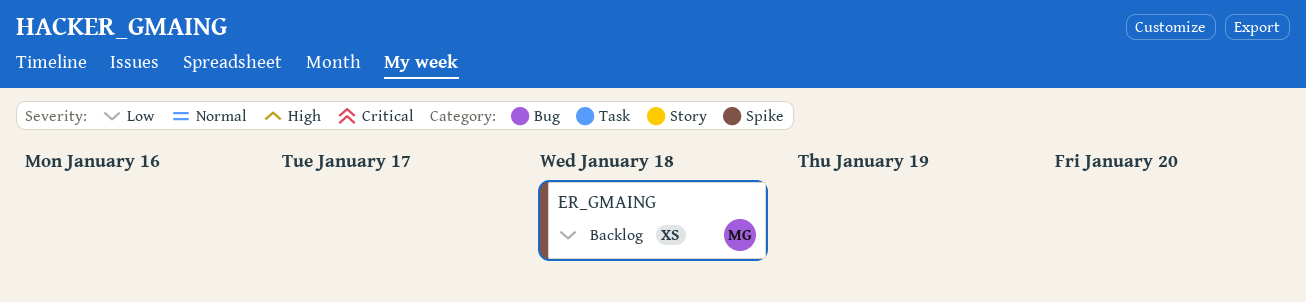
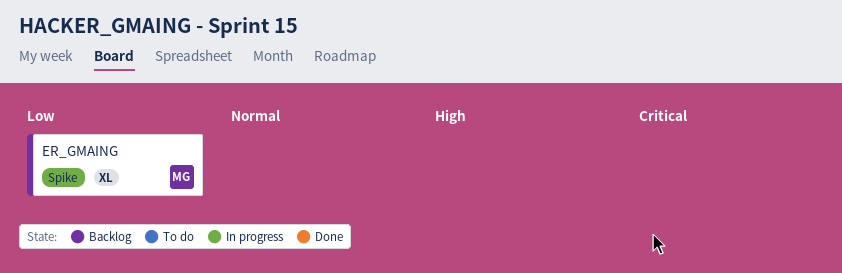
ER_GMAING, estimate: XS -> XL

